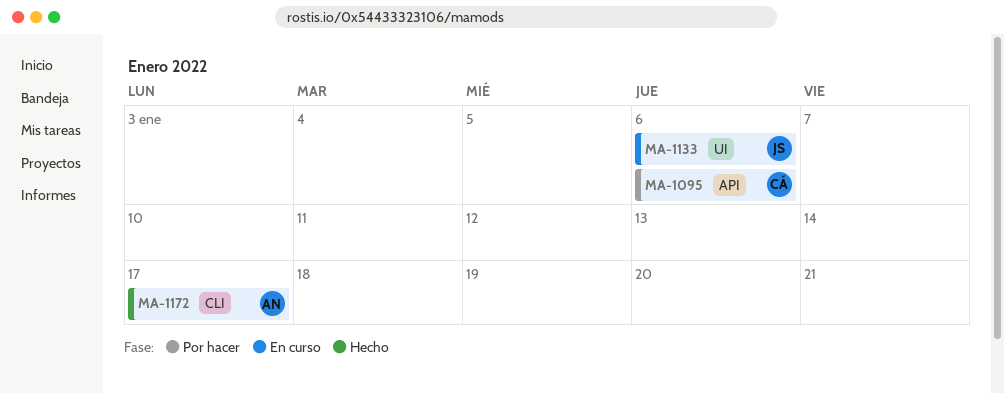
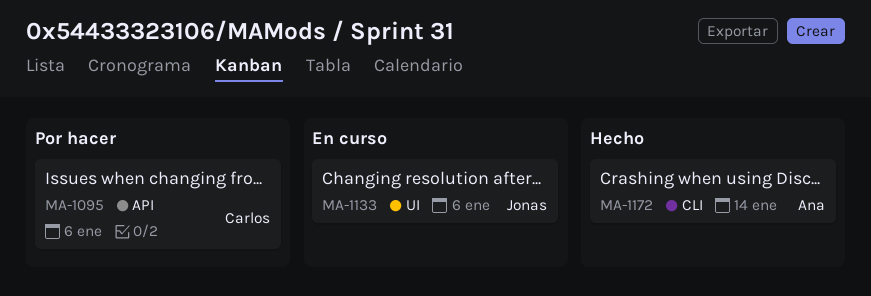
MA-1172, due: Jan 17 -> Jan 14

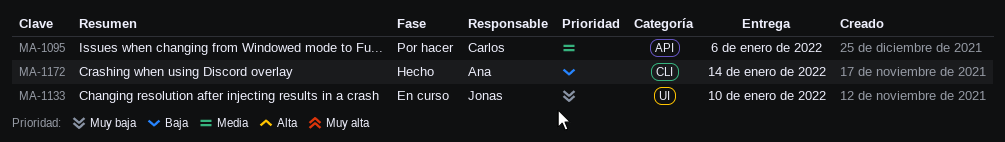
MA-1133, due: Jan 6 -> Jan 10

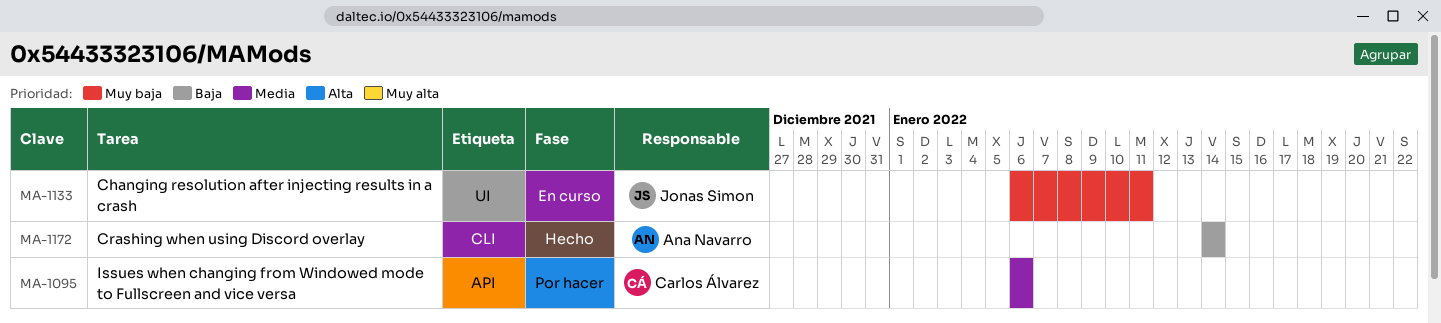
MA-1133, due: Jan 10 -> Jan 11

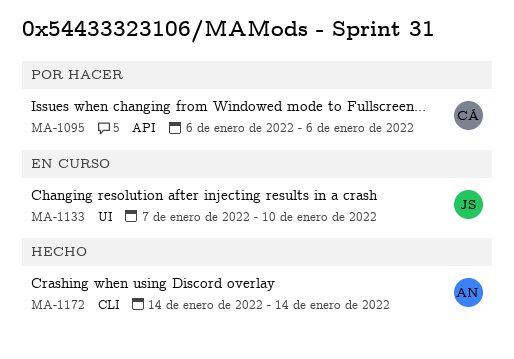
MA-1133, start: Jan 6 -> Jan 7
MA-1133, due: Jan 11 -> Jan 10

